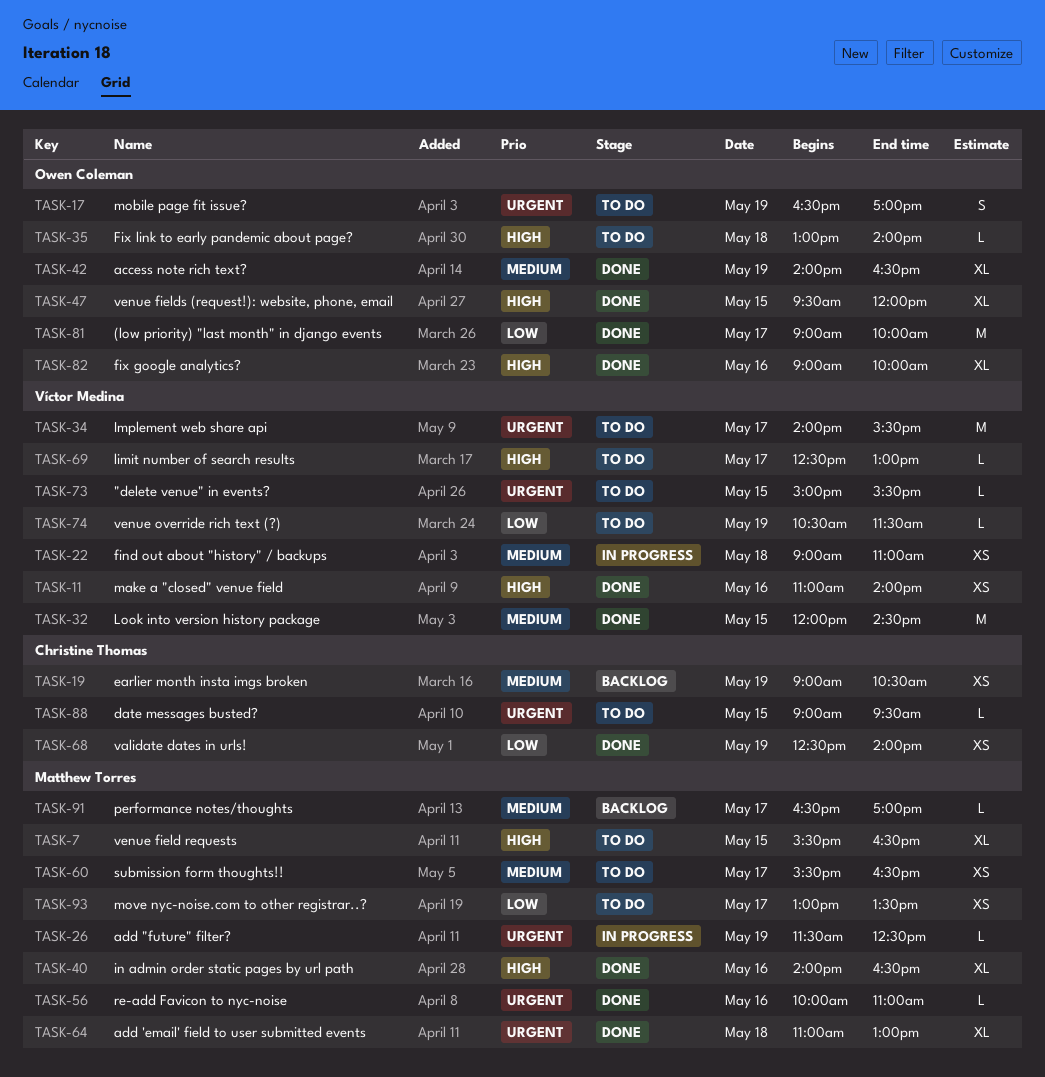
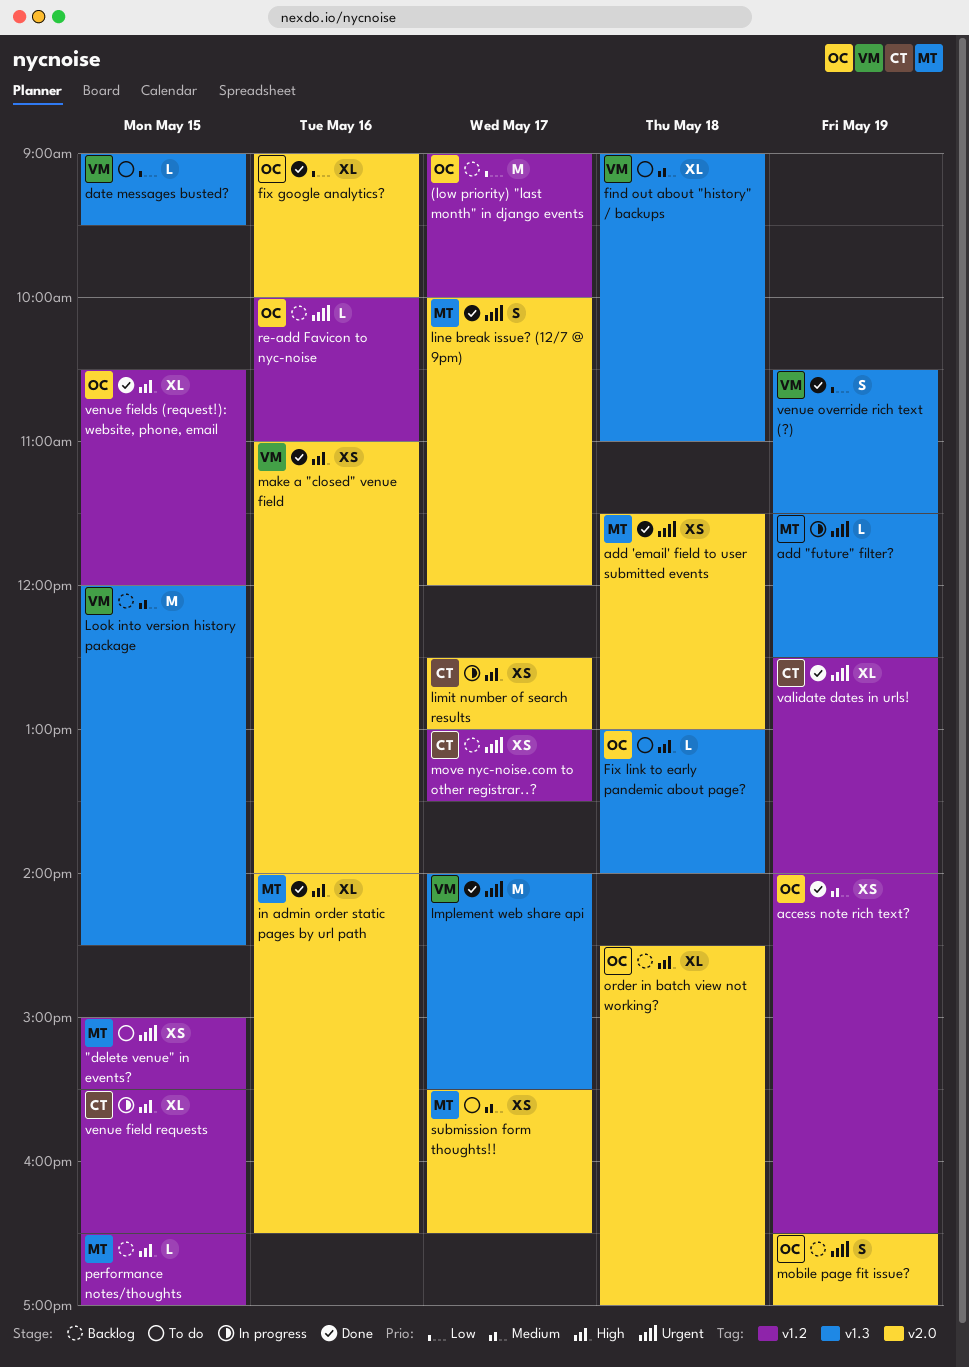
"delete venue" in events?, owner: Víctor Medina -> Matthew Torres
"delete venue" in events?, estimate: L -> XS
(low priority) "last month" in django events, status: Done -> Backlog
access note rich text?, estimate: XL -> XS
add 'email' field to user submitted events, estimate: XL -> XS
add 'email' field to user submitted events, begins: 11:00 -> 11:30
date messages busted?, owner: Christine Thomas -> Víctor Medina
date messages busted?, priority: Urgent -> Low
earlier month insta imgs broken: present -> none
find out about "history" / backups, status: In progress -> To do
find out about "history" / backups, estimate: XS -> XL
fix google analytics?, priority: High -> Low
Implement web share api, status: To do -> Done
limit number of search results, status: To do -> In progress
limit number of search results, owner: Víctor Medina -> Christine Thomas
limit number of search results, estimate: L -> XS
line break issue? (12/7 @ 9pm): none -> present
Look into version history package, status: Done -> Backlog
mobile page fit issue?, status: To do -> Backlog
move nyc-noise.com to other registrar..?, status: To do -> Backlog
move nyc-noise.com to other registrar..?, owner: Matthew Torres -> Christine Thomas
move nyc-noise.com to other registrar..?, priority: Low -> Urgent
order in batch view not working?: none -> present
performance notes/thoughts, priority: Medium -> High
performance notes/thoughts, day: May 17 -> May 15
re-add Favicon to nyc-noise, status: Done -> Backlog
re-add Favicon to nyc-noise, owner: Matthew Torres -> Owen Coleman
validate dates in urls!, priority: Low -> Urgent
validate dates in urls!, estimate: XS -> XL
venue field requests, status: To do -> In progress
venue field requests, owner: Matthew Torres -> Christine Thomas
venue fields (request!): website, phone, email, begins: 09:30 -> 10:30
venue override rich text (?), status: To do -> Done
venue override rich text (?), estimate: L -> S

